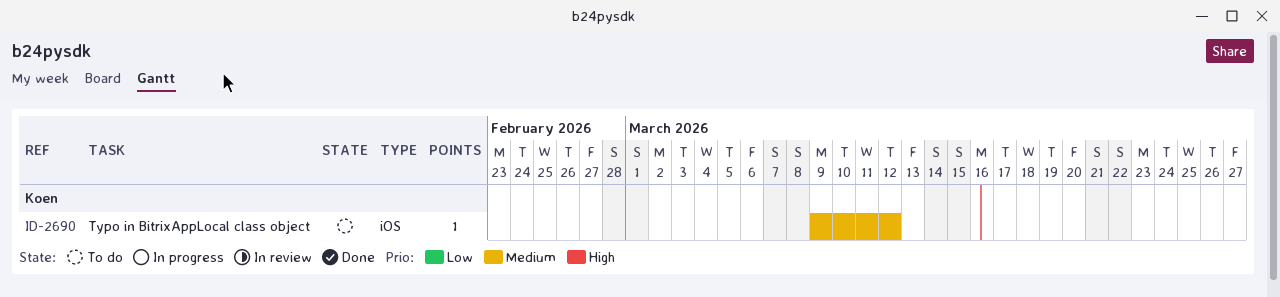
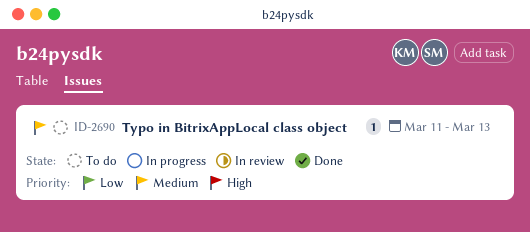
ID-2690, start: Mar 9 -> Mar 11
ID-2690, due: Mar 12 -> Mar 13

